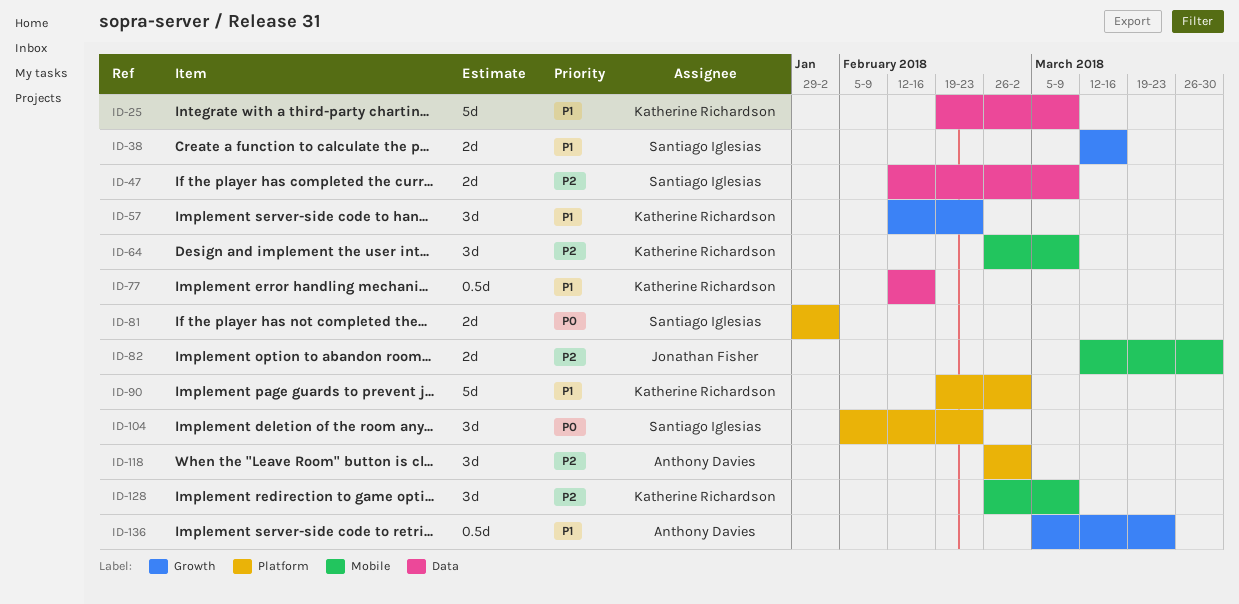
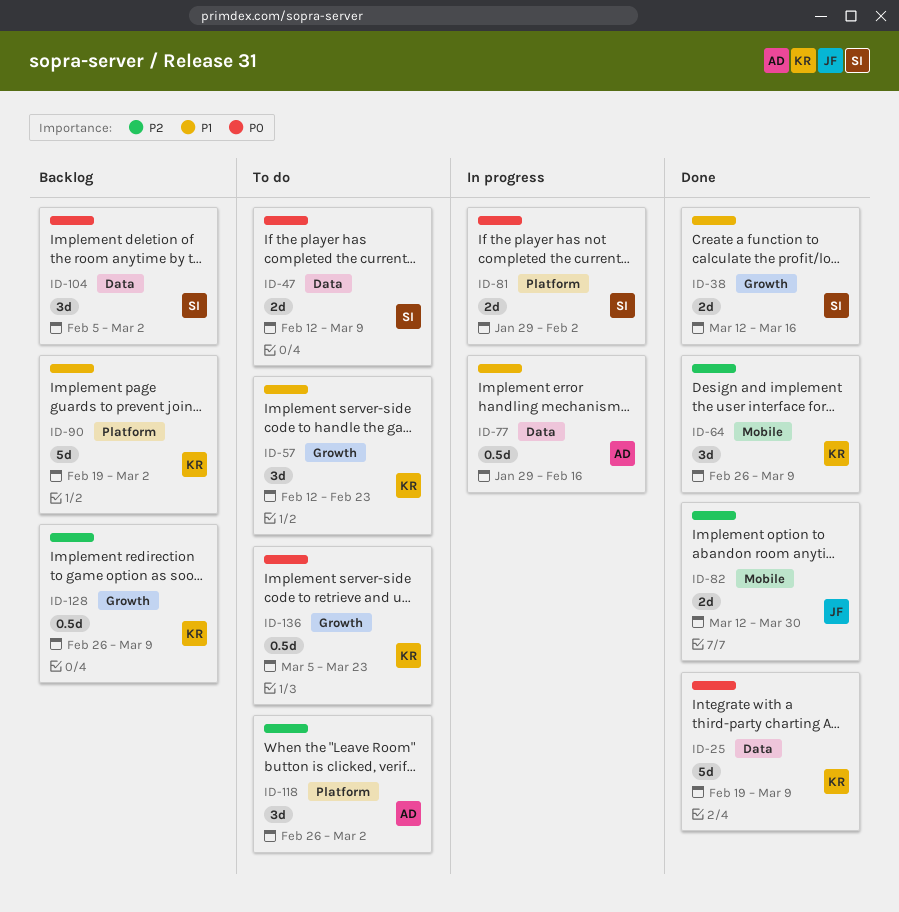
ID-25, priority: P1 -> P0
ID-47, priority: P2 -> P0
ID-77, owner: Katherine Richardson -> Anthony Davies
ID-77, start: Feb 12 -> Jan 29
ID-104, label: Platform -> Data
ID-104, due: Feb 23 -> Mar 2
ID-128, label: Mobile -> Growth
ID-128, estimate: 3d -> 0.5d
ID-136, owner: Anthony Davies -> Katherine Richardson
ID-136, priority: P1 -> P0

